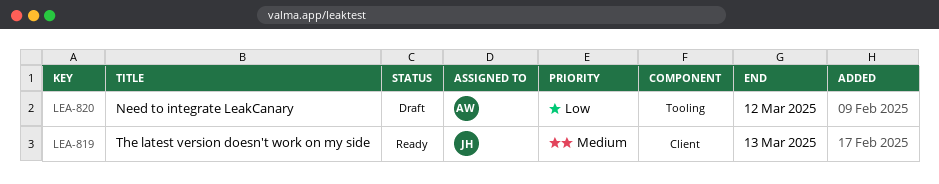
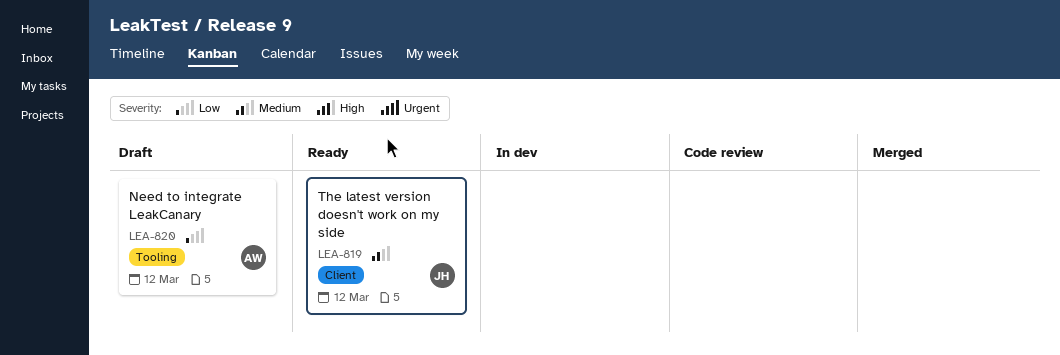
LEA-819, due: Mar 13 -> Mar 12

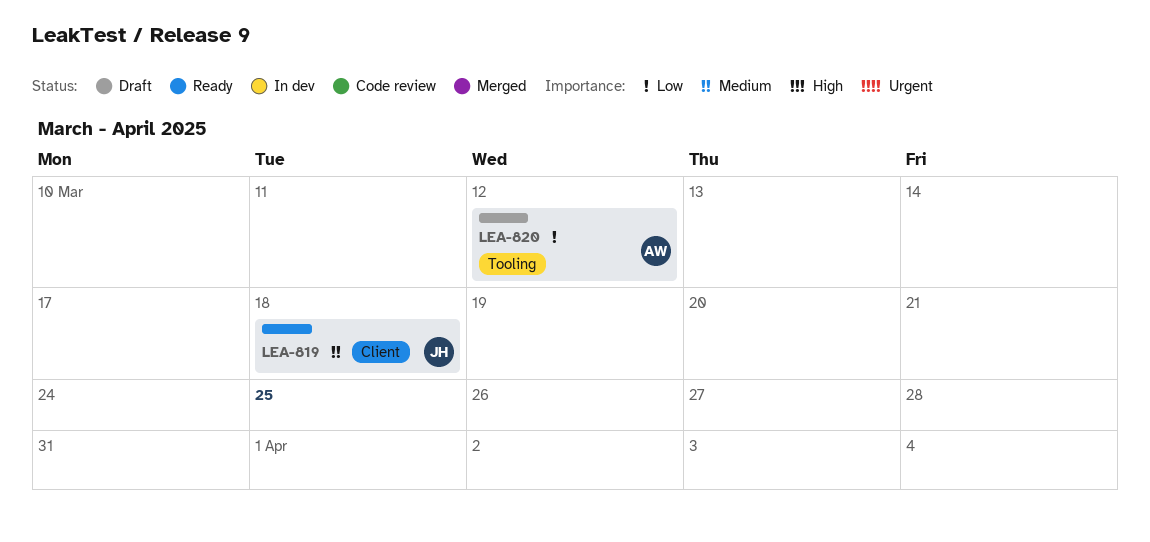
LEA-819, due: Mar 12 -> Mar 18

